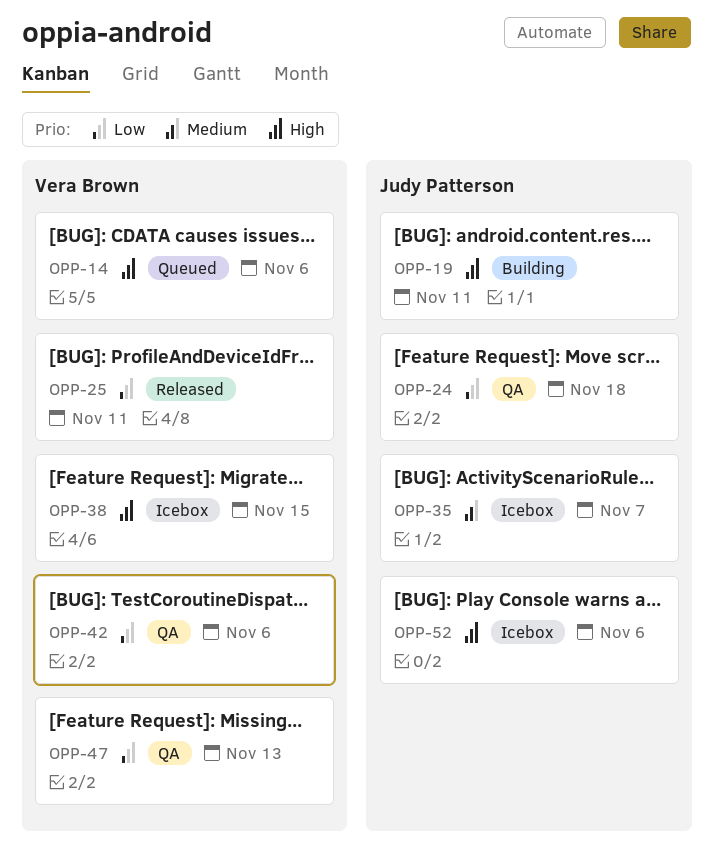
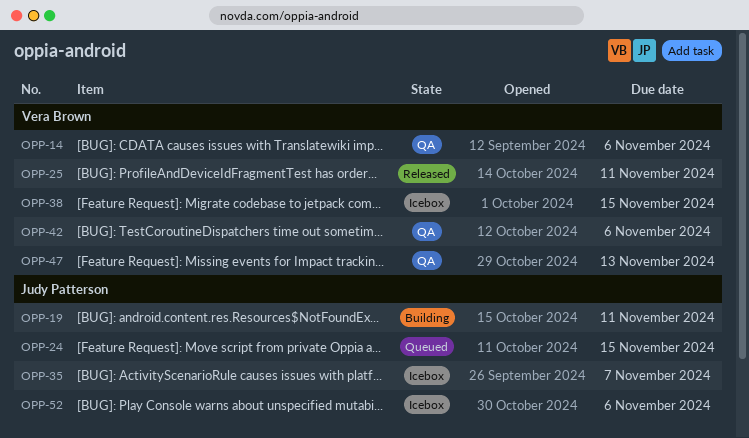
OPP-14, status: Queued -> QA
OPP-24, status: QA -> Queued
OPP-24, due: Nov 18 -> Nov 15

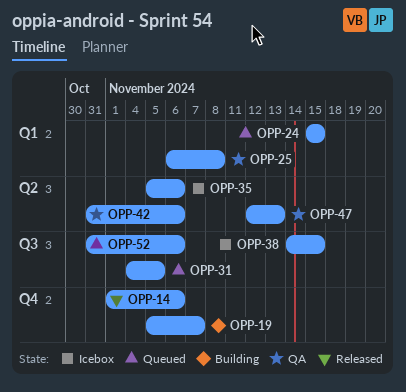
OPP-14, status: QA -> Released
OPP-19, due: Nov 11 -> Nov 7
OPP-25, status: Released -> QA
OPP-25, due: Nov 11 -> Nov 8
OPP-31: none -> present
OPP-35, due: Nov 7 -> Nov 6
OPP-52, status: Icebox -> Queued

